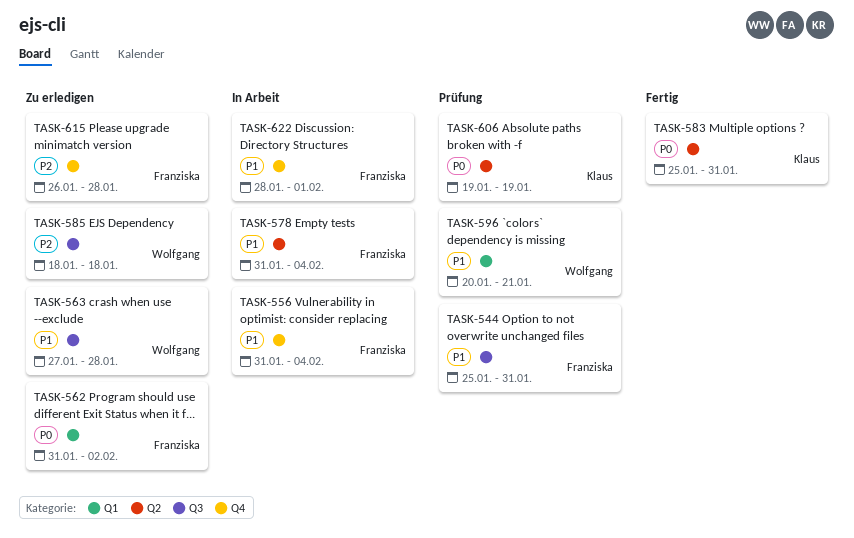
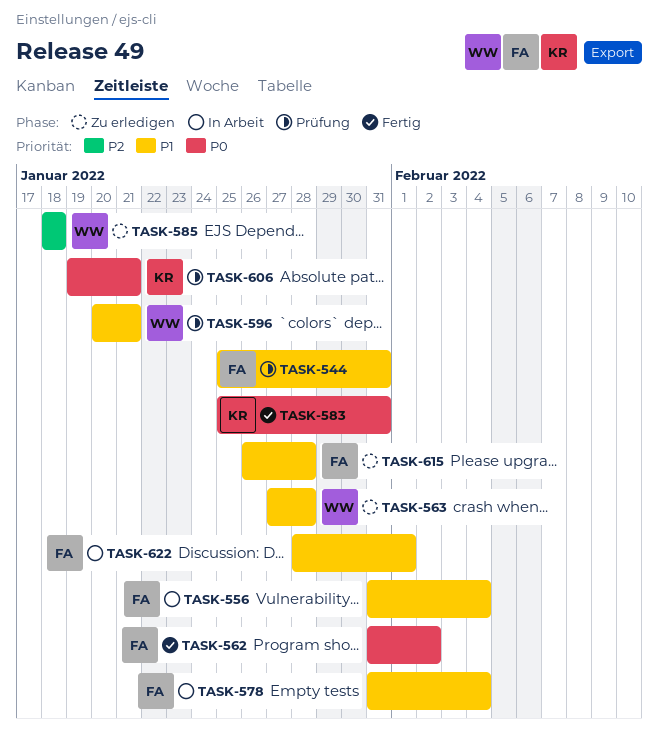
TASK-562, status: Zu erledigen -> Fertig
TASK-606, due: Jan 19 -> Jan 21
TASK-615, priority: P2 -> P1

